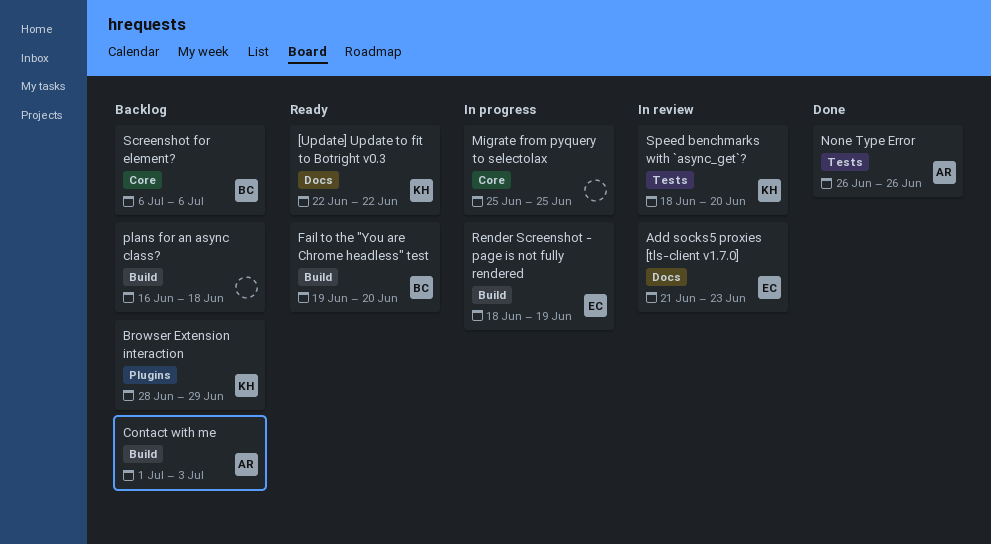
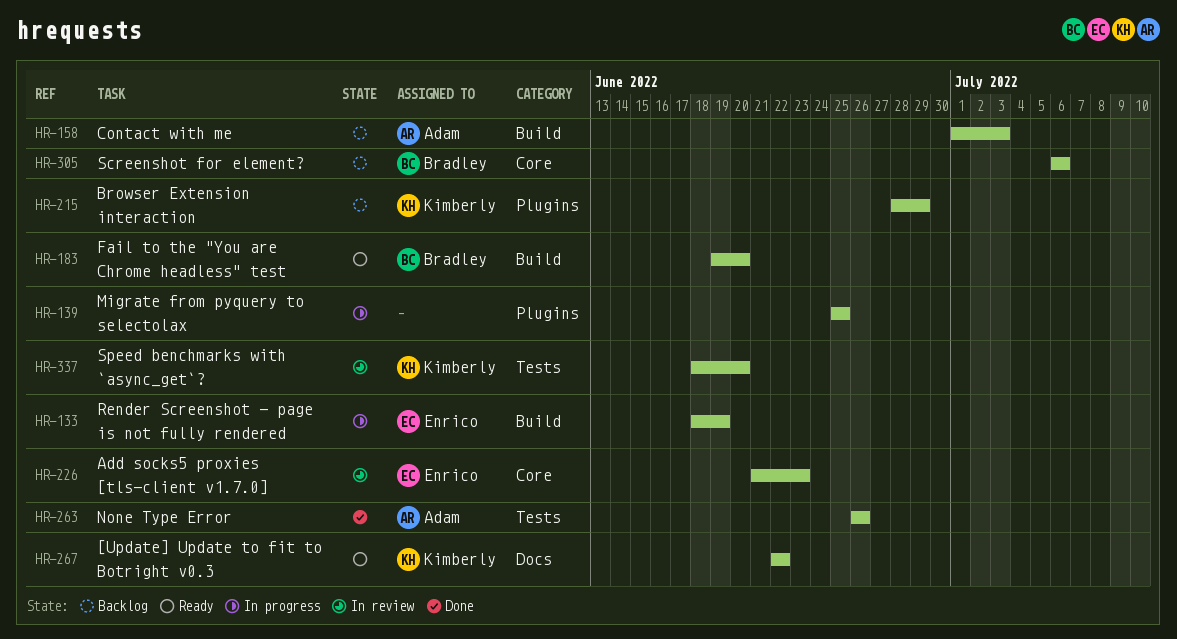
Add socks5 proxies [tls-client v1.7.0], label: Docs -> Core
Migrate from pyquery to selectolax, label: Core -> Plugins
plans for an async class?: present -> none

